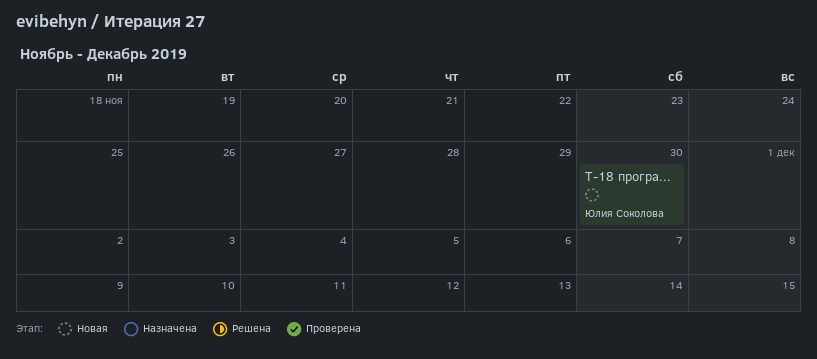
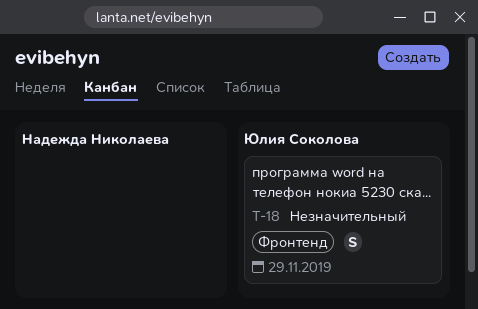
T-18, due: Nov 30 -> Nov 29

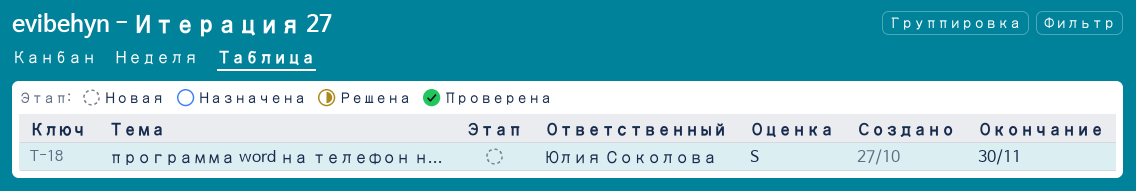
T-18, due: Nov 29 -> Nov 30

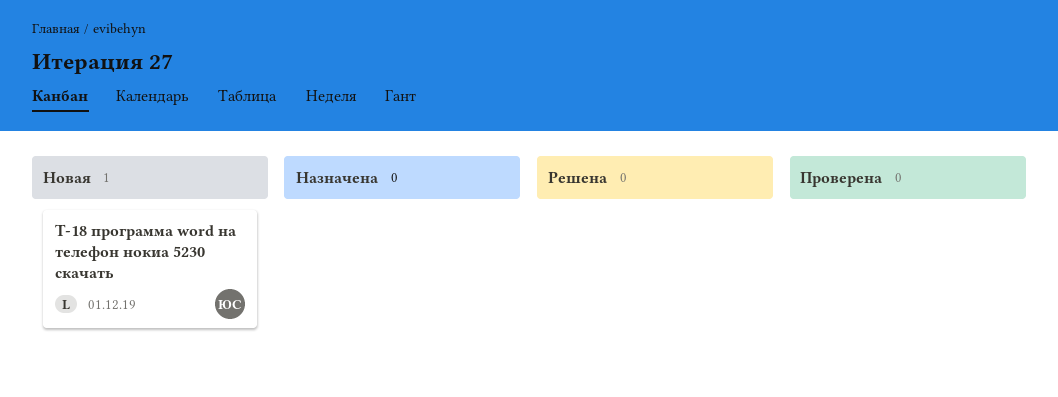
T-18, estimate: S -> L
T-18, due: Nov 30 -> Dec 1

